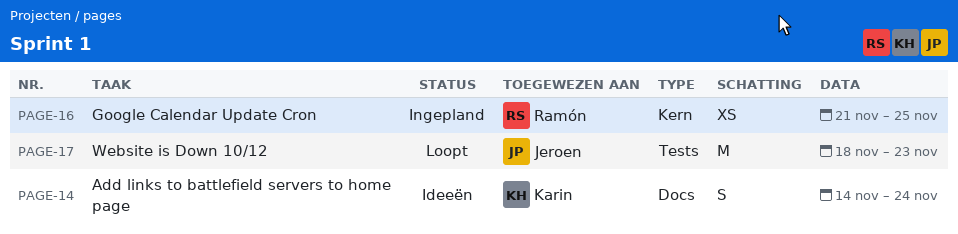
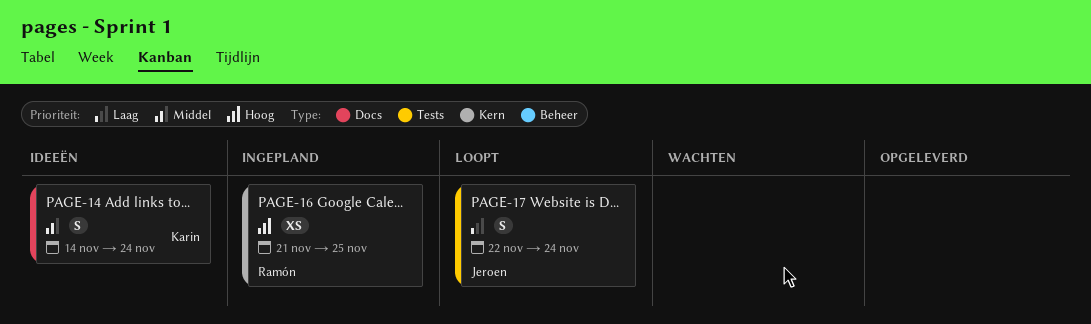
PAGE-17, estimate: M -> S
PAGE-17, start: Nov 18 -> Nov 22
PAGE-17, due: Nov 23 -> Nov 24

